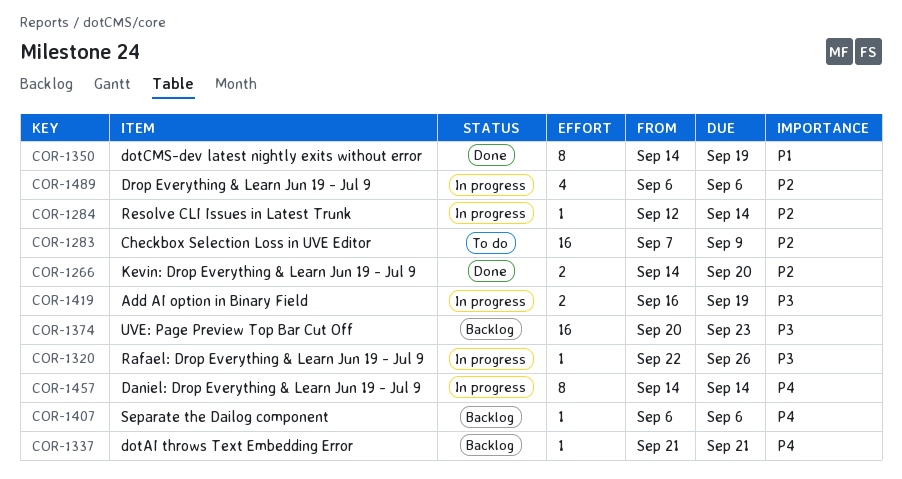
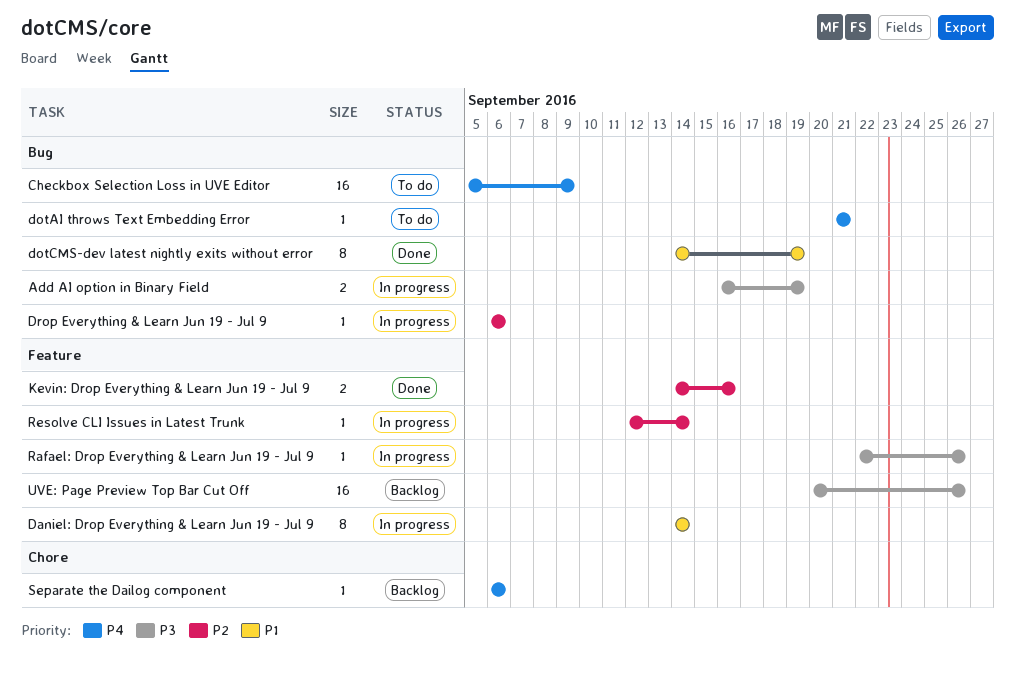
Checkbox Selection Loss in UVE Editor, priority: P2 -> P4
Checkbox Selection Loss in UVE Editor, start: Sep 7 -> Sep 5
Daniel: Drop Everything & Learn Jun 19 - Jul 9, priority: P4 -> P1
dotAI throws Text Embedding Error, status: Backlog -> To do
Drop Everything & Learn Jun 19 - Jul 9, estimate: 4 -> 1
Kevin: Drop Everything & Learn Jun 19 - Jul 9, due: Sep 20 -> Sep 16
UVE: Page Preview Top Bar Cut Off, due: Sep 23 -> Sep 26

